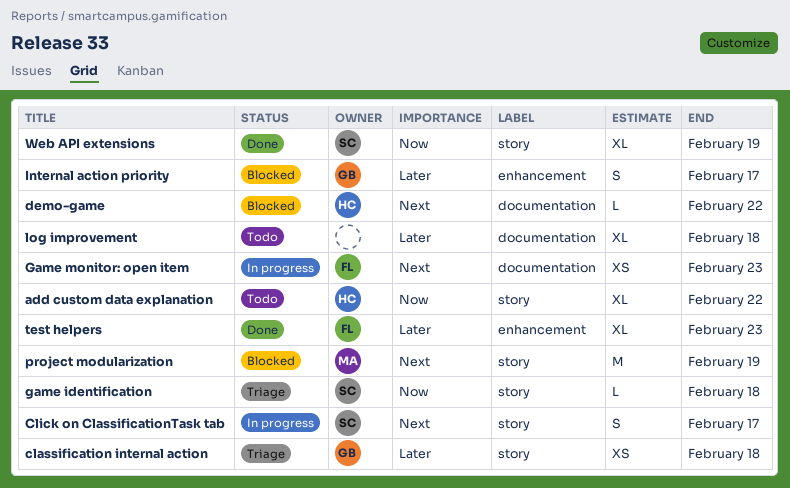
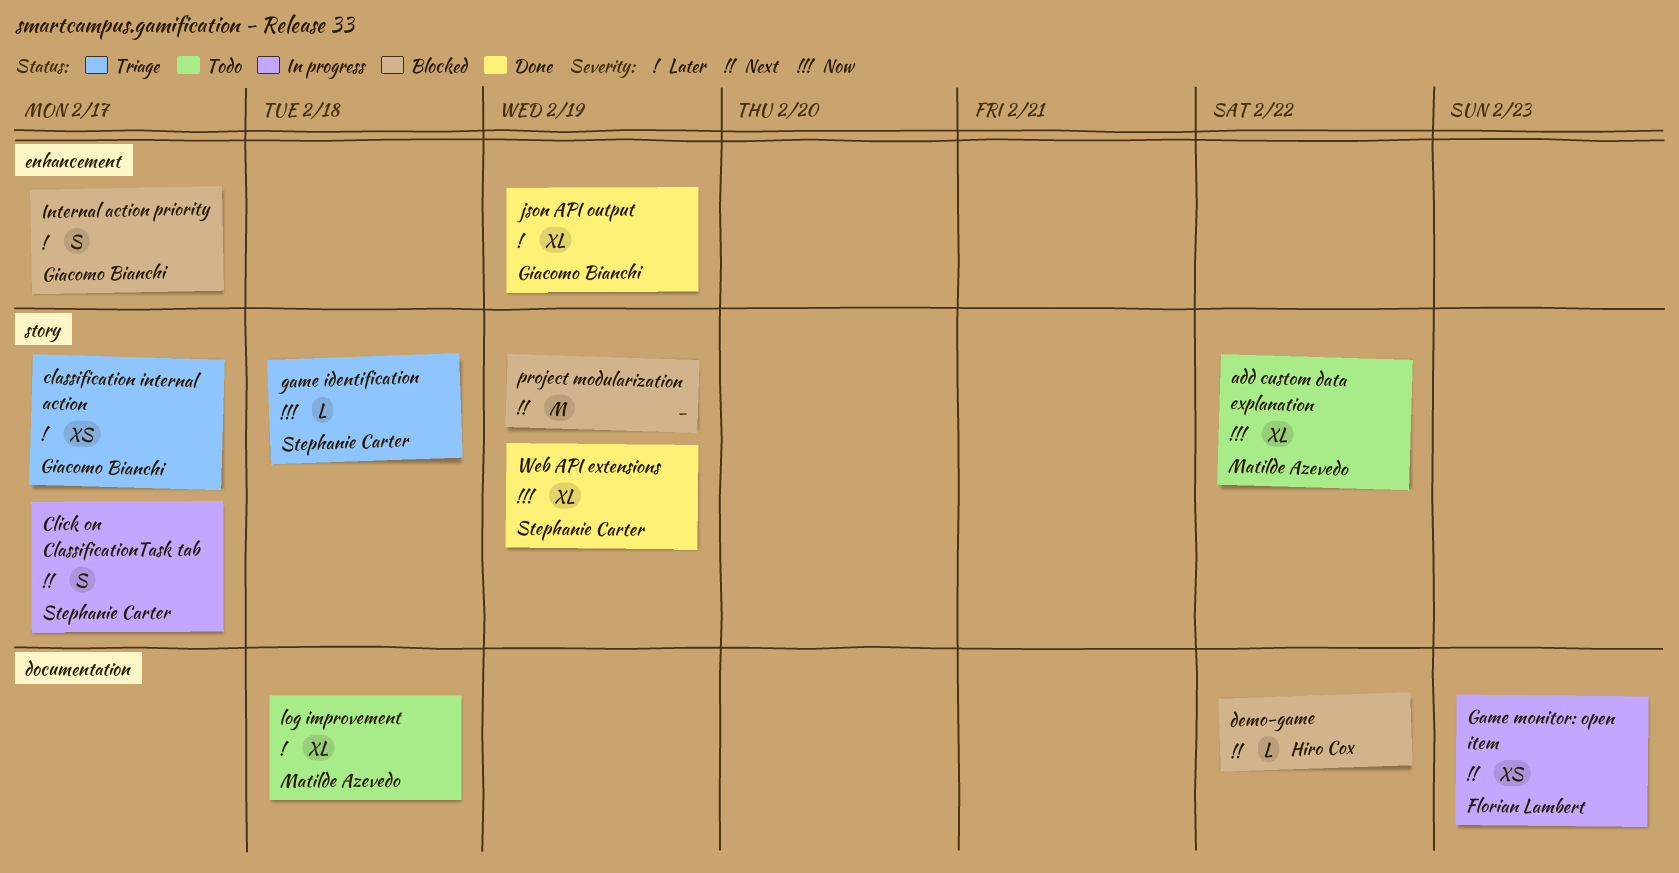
add custom data explanation, owner: Hiro Cox -> Matilde Azevedo
classification internal action, due: Feb 18 -> Feb 17
json API output: none -> present
log improvement, owner: none -> Matilde Azevedo
project modularization, owner: Matilde Azevedo -> none
test helpers: present -> none

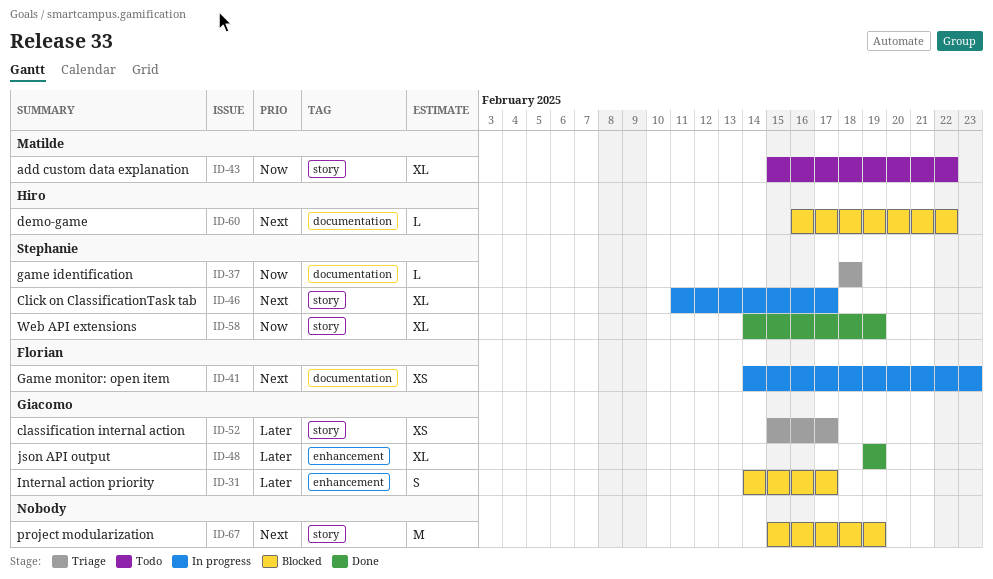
Click on ClassificationTask tab, estimate: S -> XL
game identification, label: story -> documentation
log improvement: present -> none

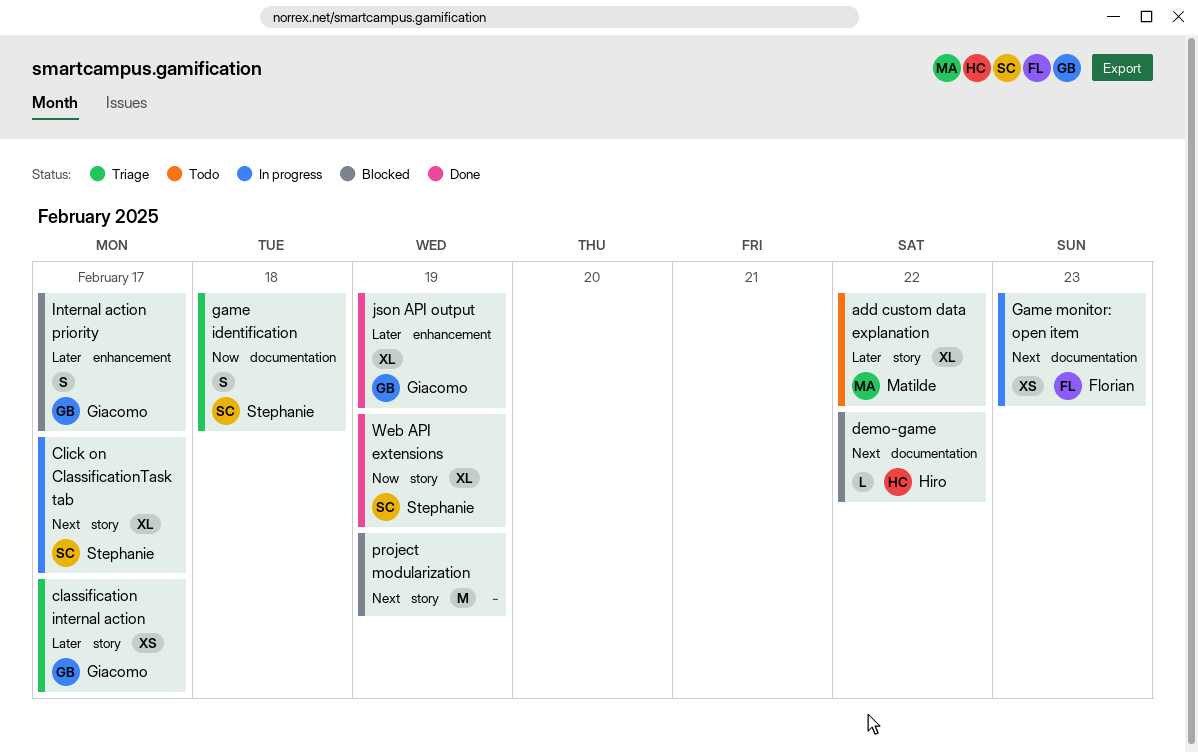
add custom data explanation, priority: Now -> Later
game identification, estimate: L -> S

